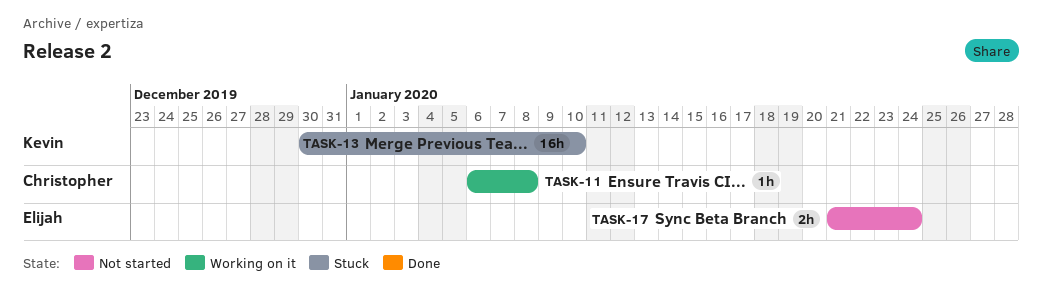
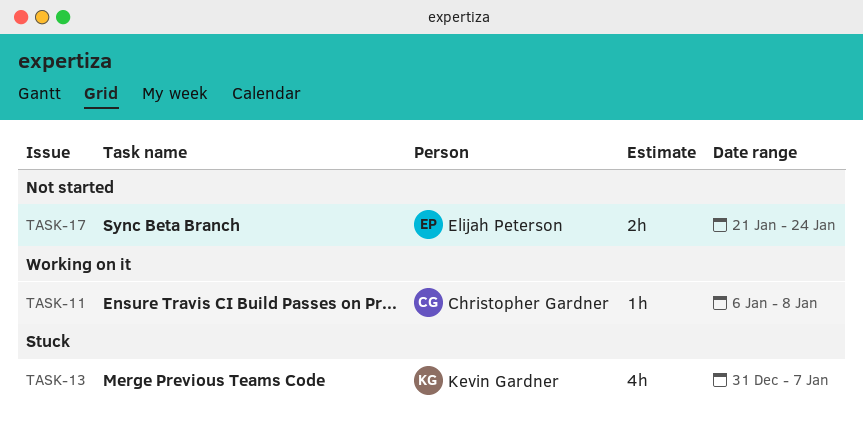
TASK-13, estimate: 16h -> 4h
TASK-13, start: Dec 30 -> Dec 31
TASK-13, due: Jan 10 -> Jan 7

